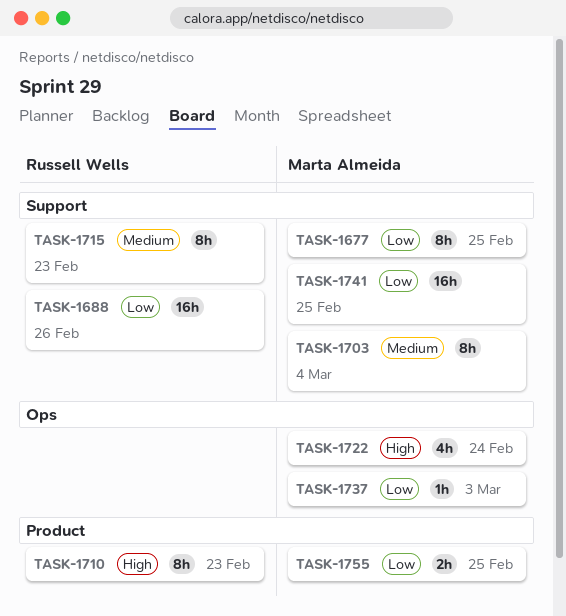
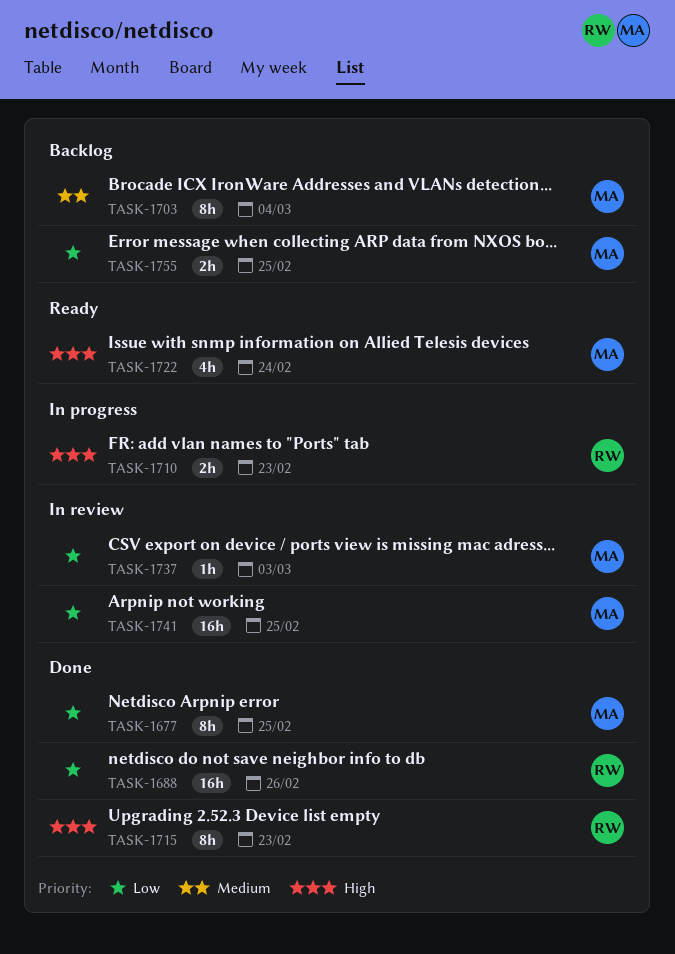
TASK-1710, estimate: 8h -> 2h
TASK-1715, priority: Medium -> High

